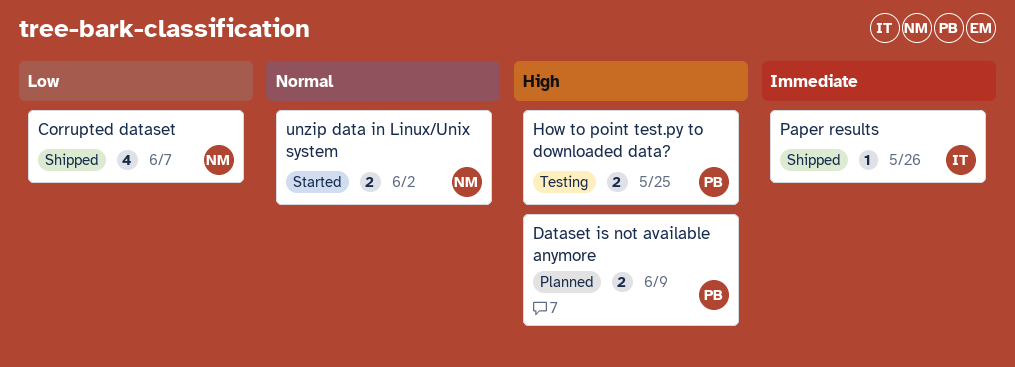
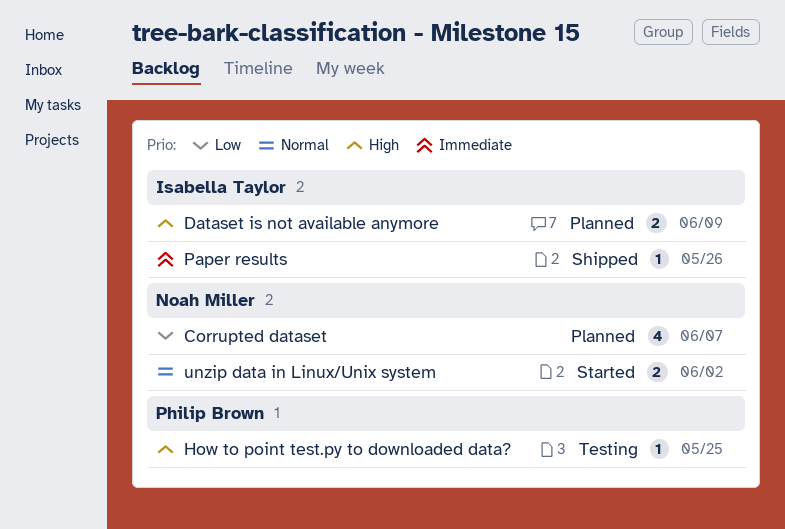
Corrupted dataset, status: Shipped -> Planned
Dataset is not available anymore, owner: Philip Brown -> Isabella Taylor
How to point test.py to downloaded data?, estimate: 2 -> 1

